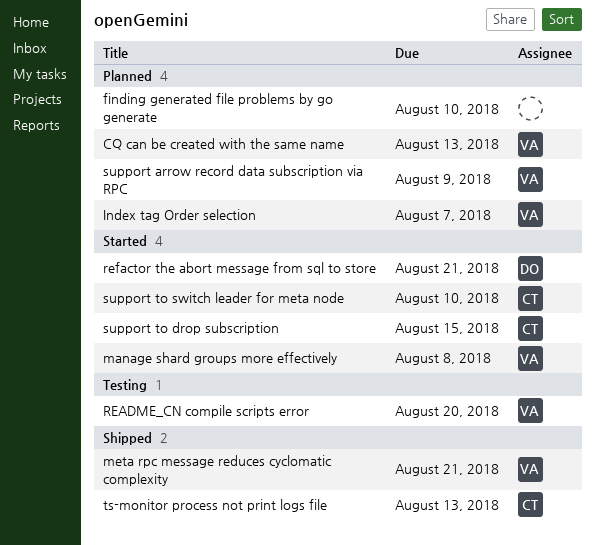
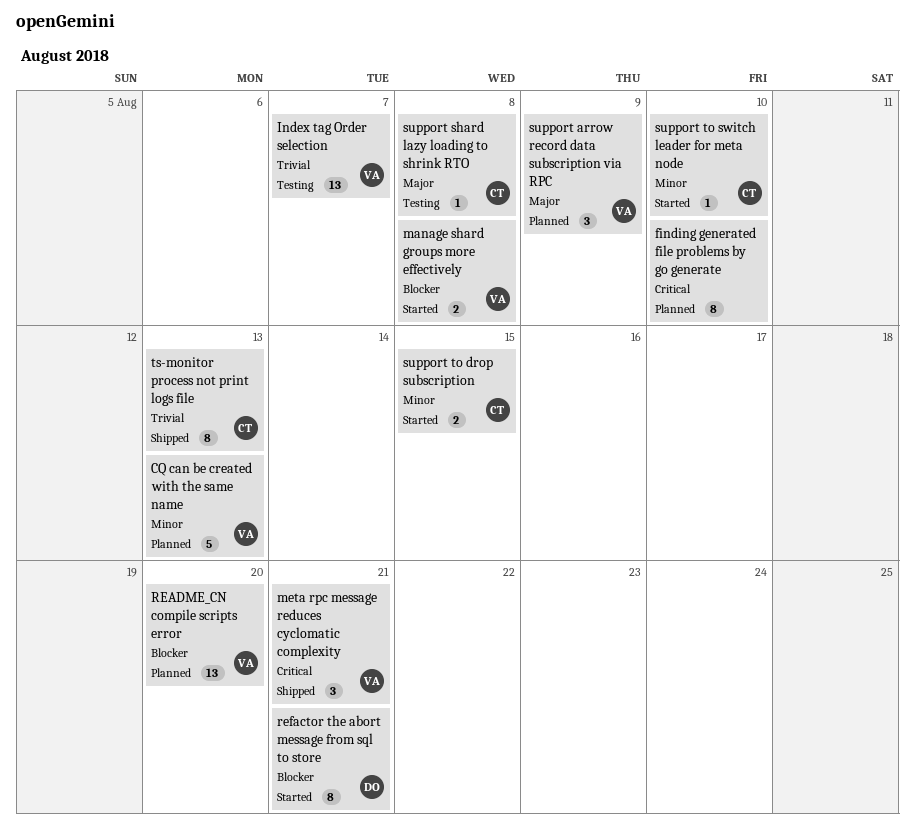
Index tag Order selection, status: Planned -> Testing
README_CN compile scripts error, status: Testing -> Planned
support shard lazy loading to shrink RTO: none -> present

